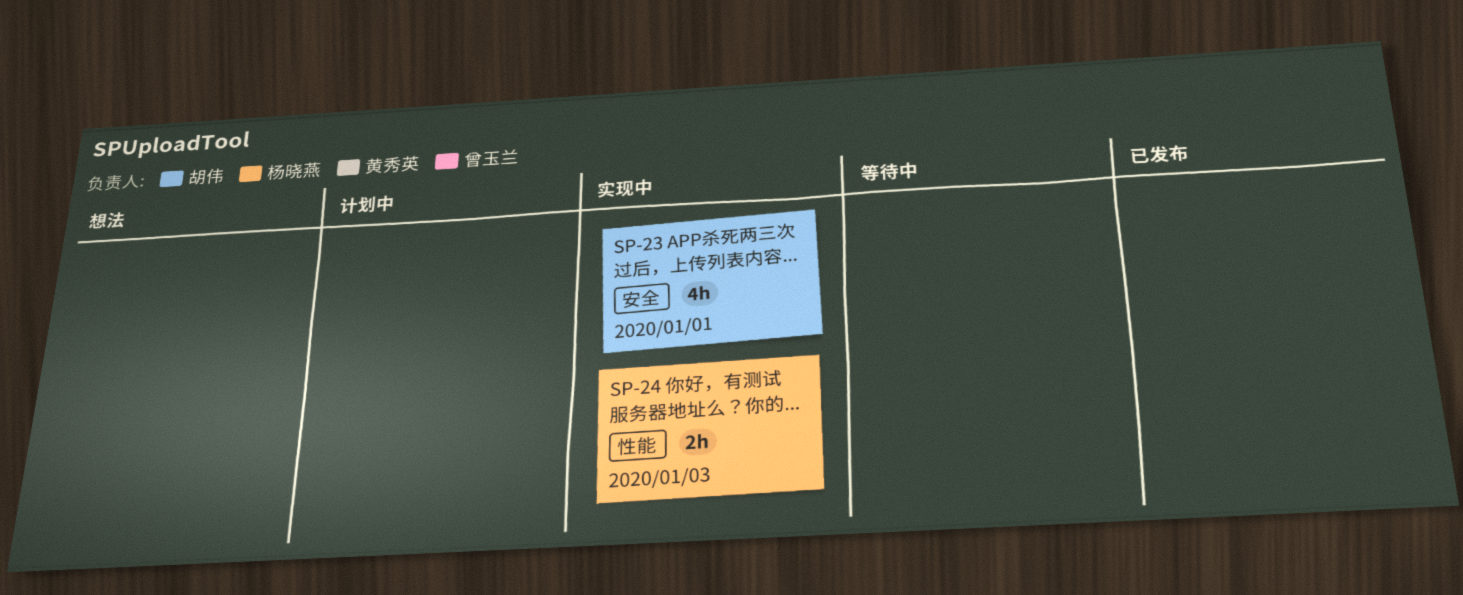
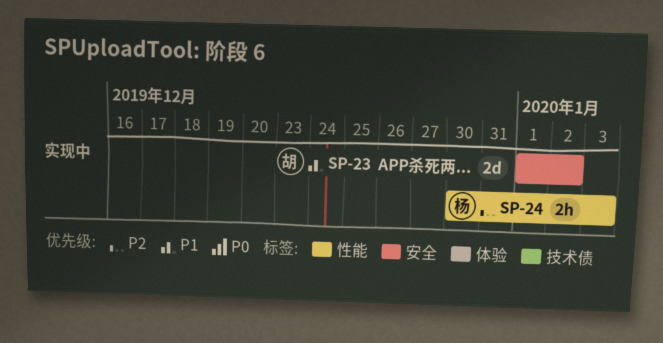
SP-23, estimate: 4h -> 2d
SP-23, due: Jan 1 -> Jan 2

